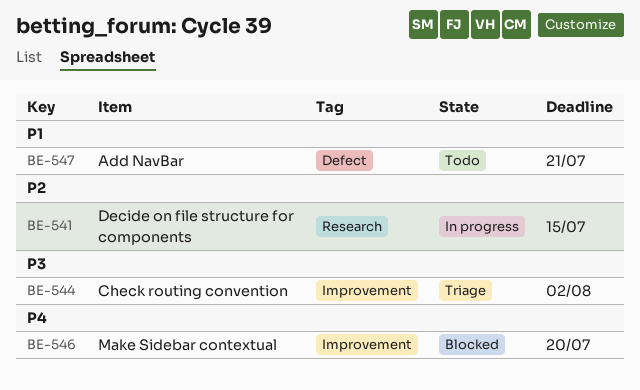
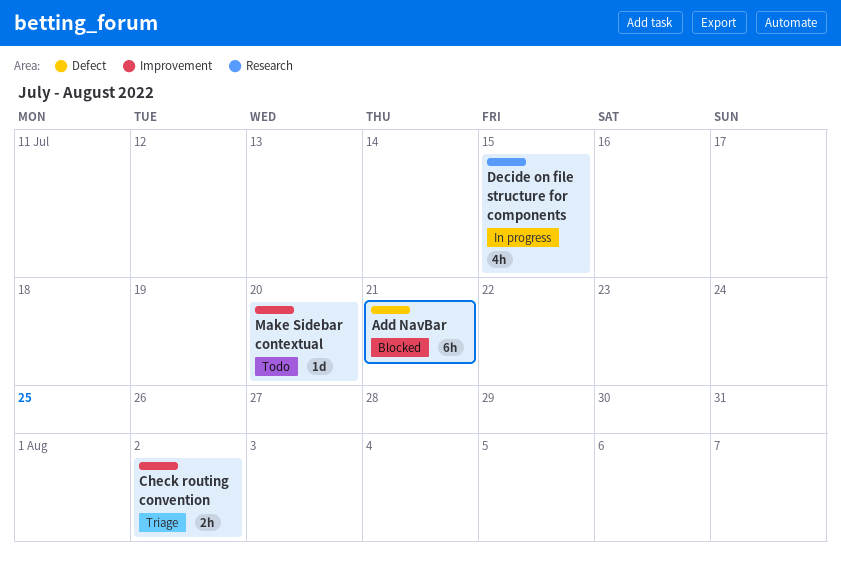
Add NavBar, status: Todo -> Blocked
Make Sidebar contextual, status: Blocked -> Todo

